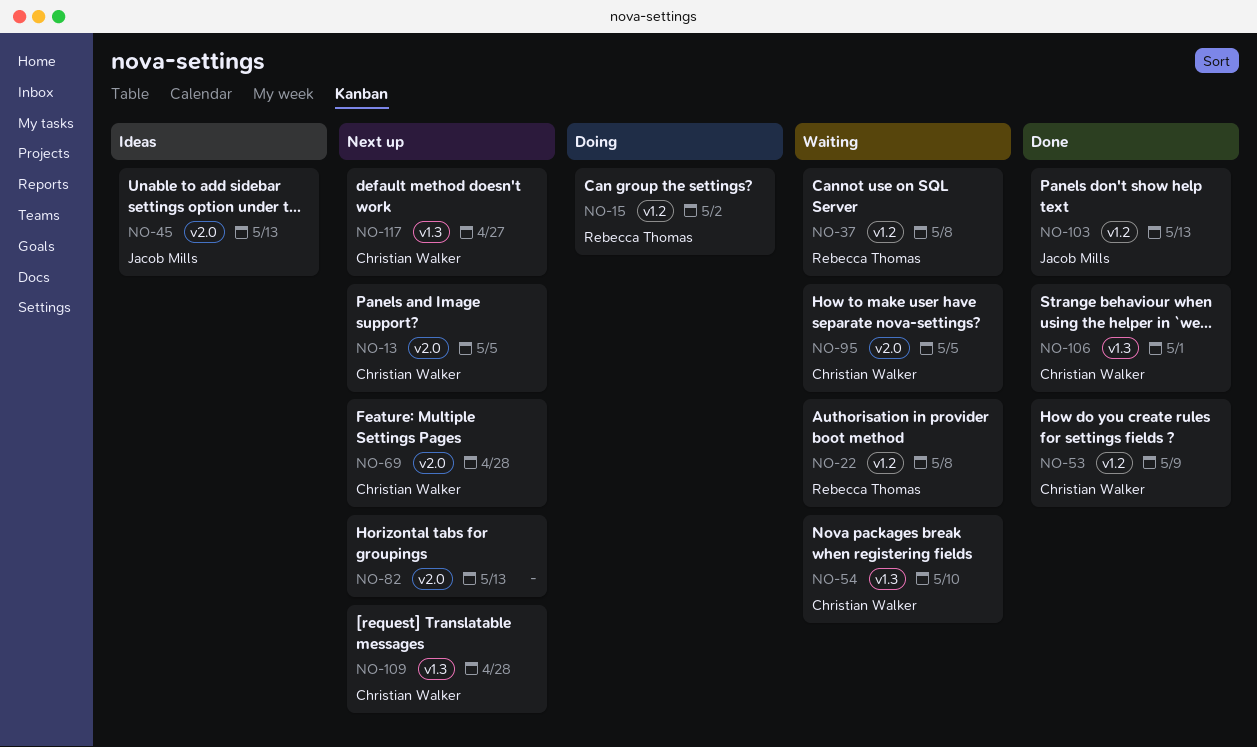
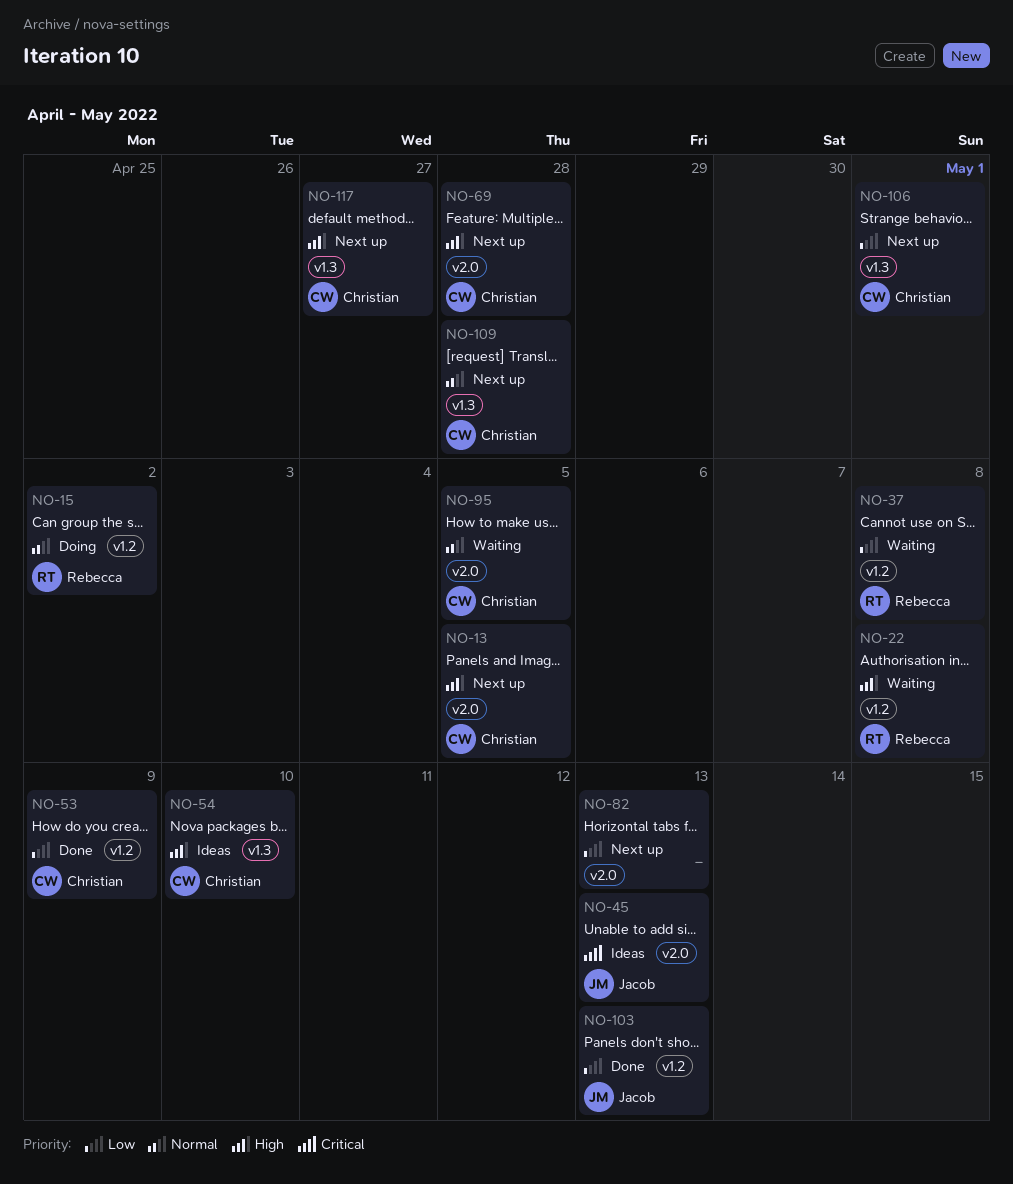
NO-54, status: Waiting -> Ideas
NO-106, status: Done -> Next up

